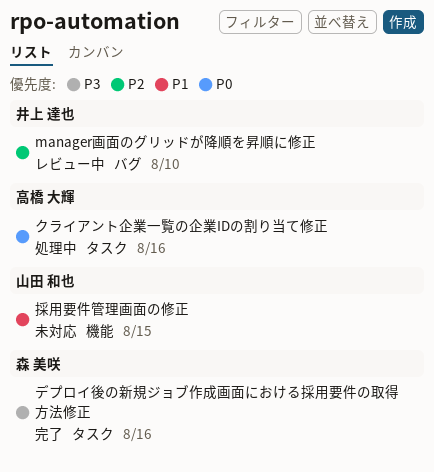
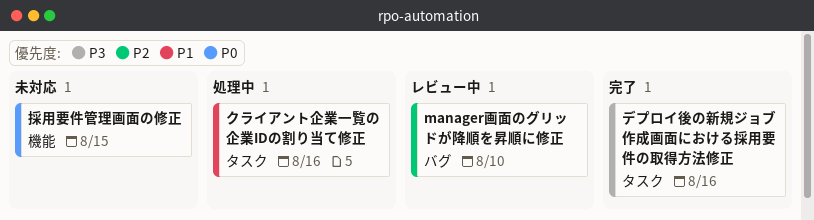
クライアント企業一覧の企業IDの割り当て修正, priority: P0 -> P1
採用要件管理画面の修正, priority: P1 -> P0

